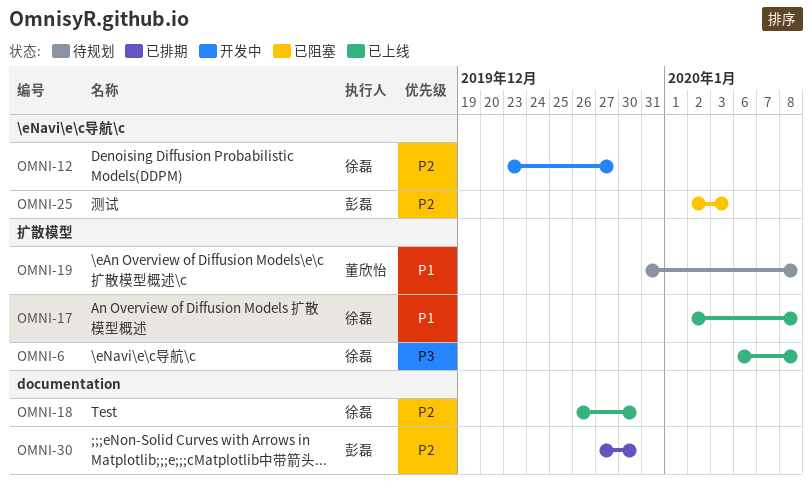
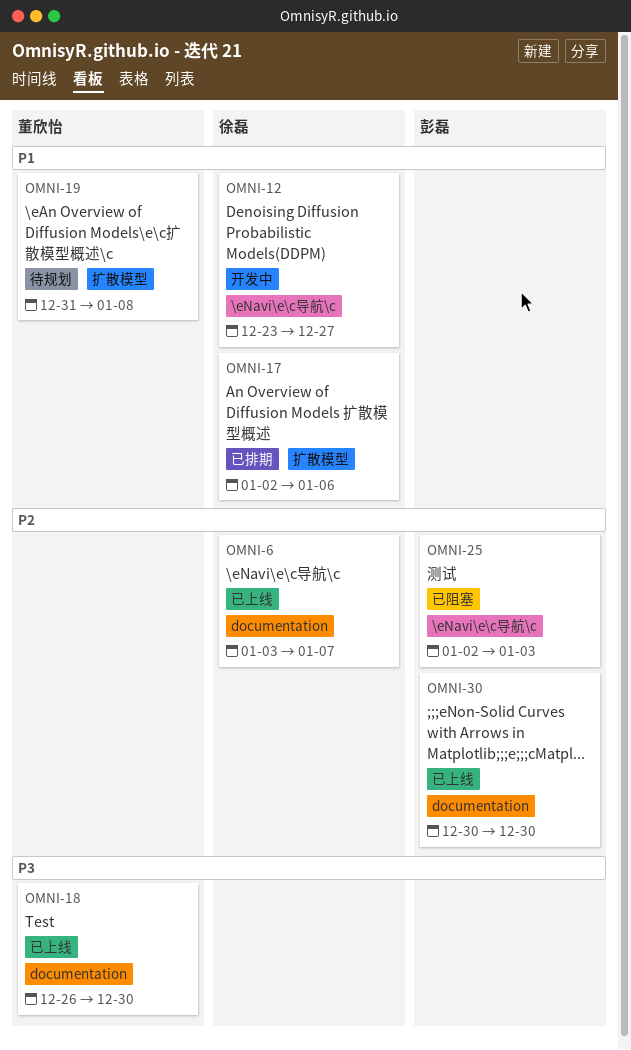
OMNI-6, priority: P3 -> P2
OMNI-6, label: 扩散模型 -> documentation
OMNI-6, start: Jan 6 -> Jan 3
OMNI-6, due: Jan 8 -> Jan 7
OMNI-12, priority: P2 -> P1
OMNI-17, status: 已上线 -> 已排期
OMNI-17, due: Jan 8 -> Jan 6
OMNI-18, owner: 徐磊 -> 董欣怡
OMNI-18, priority: P2 -> P3
OMNI-30, status: 已排期 -> 已上线
OMNI-30, start: Dec 27 -> Dec 30

